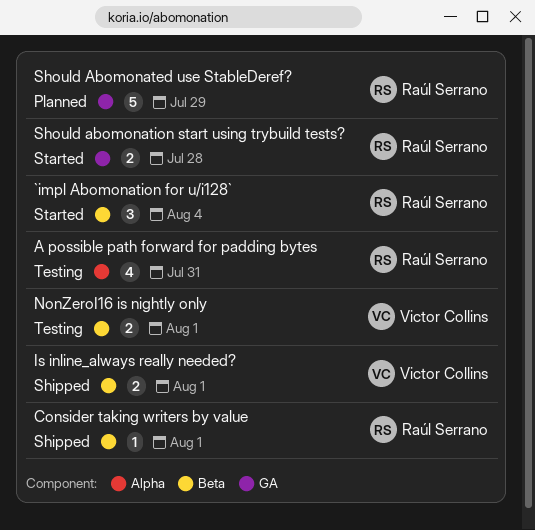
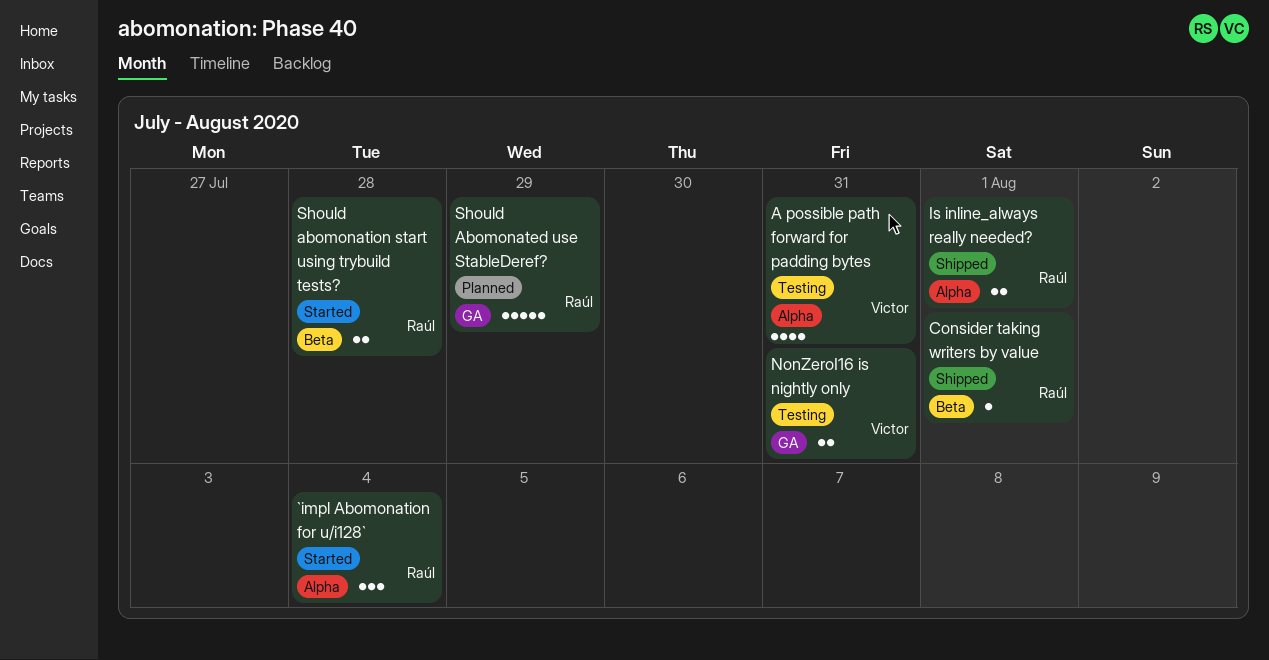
`impl Abomonation for u/i128`, label: Beta -> Alpha
A possible path forward for padding bytes, owner: Raúl Serrano -> Victor Collins
Is inline_always really needed?, owner: Victor Collins -> Raúl Serrano
Is inline_always really needed?, label: Beta -> Alpha
NonZeroI16 is nightly only, label: Beta -> GA
NonZeroI16 is nightly only, due: Aug 1 -> Jul 31
Should abomonation start using trybuild tests?, label: GA -> Beta

